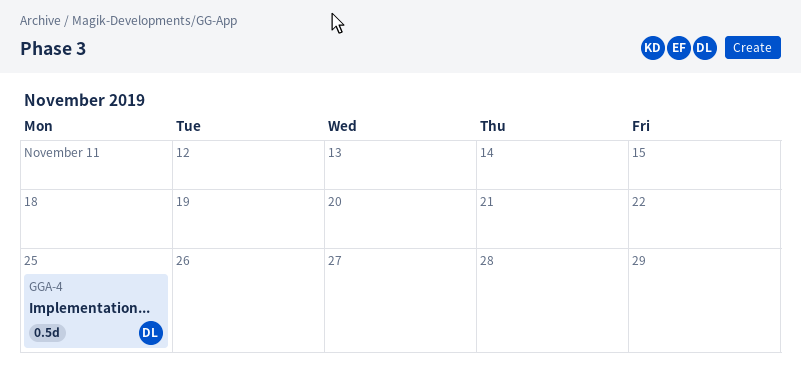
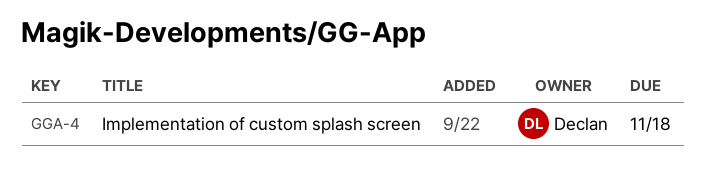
GGA-4, due: Nov 25 -> Nov 18

